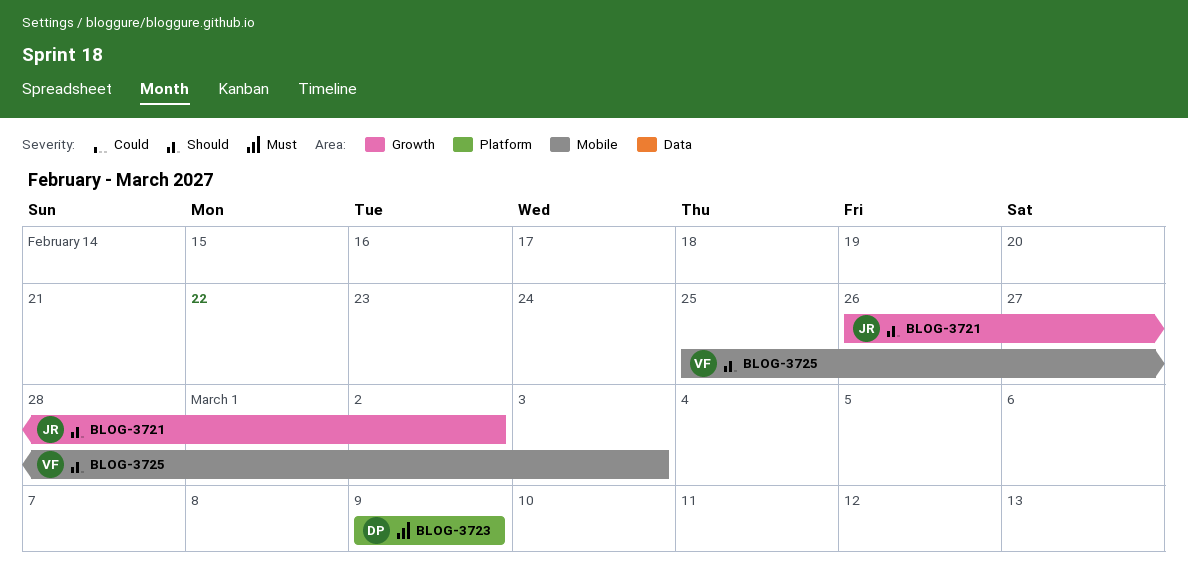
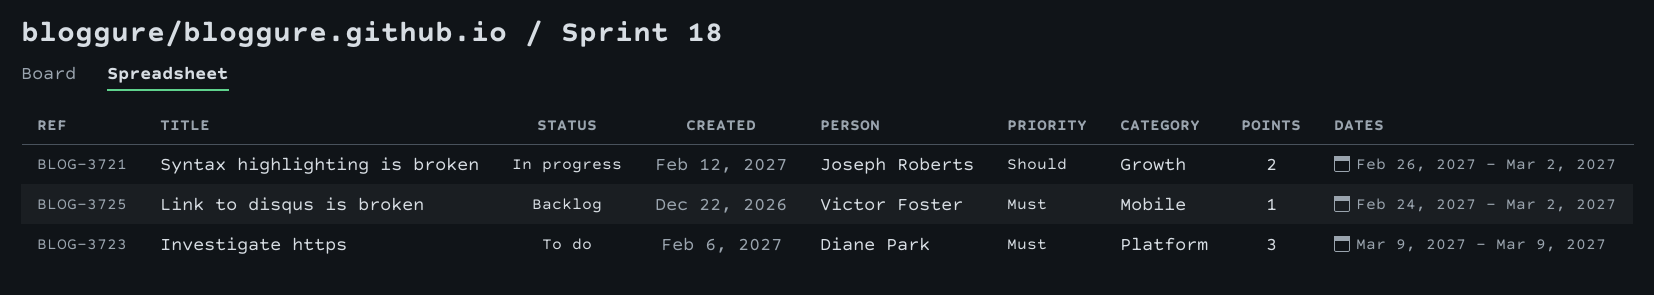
BLOG-3725, priority: Should -> Must
BLOG-3725, start: Feb 25 -> Feb 24
BLOG-3725, due: Mar 3 -> Mar 2

